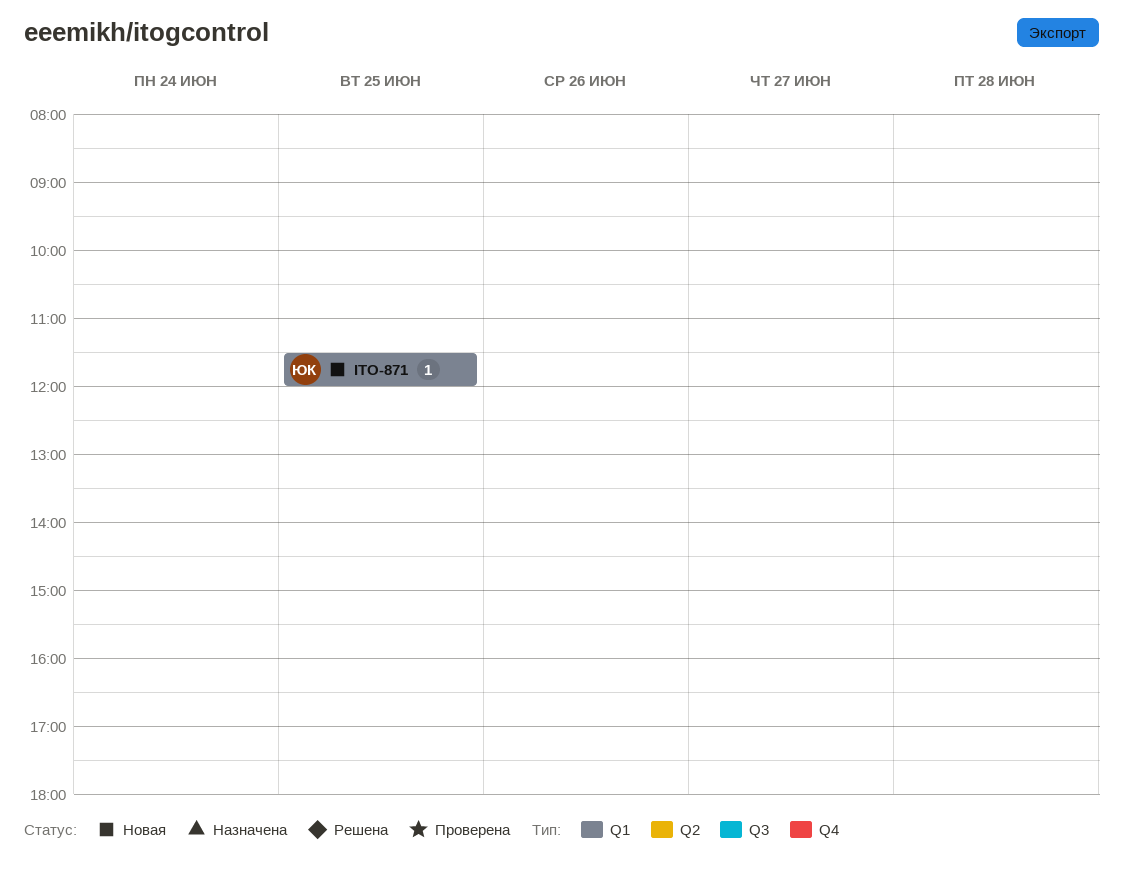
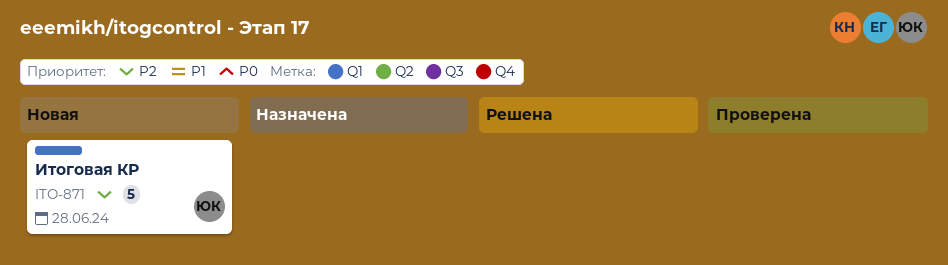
ITO-871, estimate: 1 -> 5
ITO-871, day: Jun 25 -> Jun 28

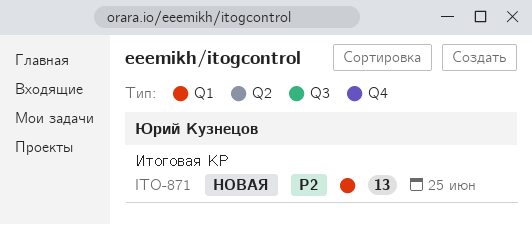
ITO-871, estimate: 5 -> 13
ITO-871, day: Jun 28 -> Jun 25

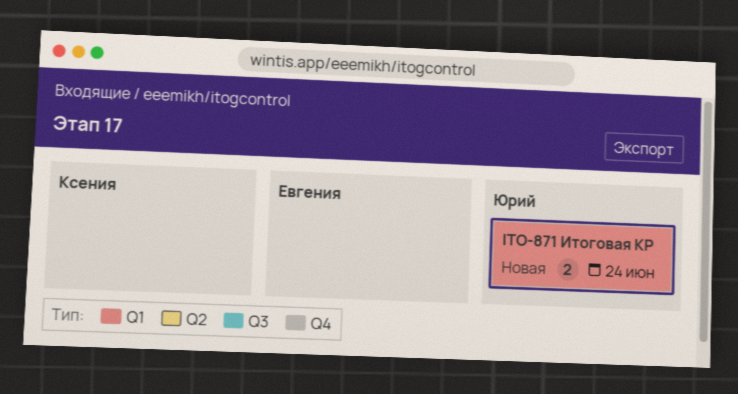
ITO-871, estimate: 13 -> 2
ITO-871, day: Jun 25 -> Jun 24

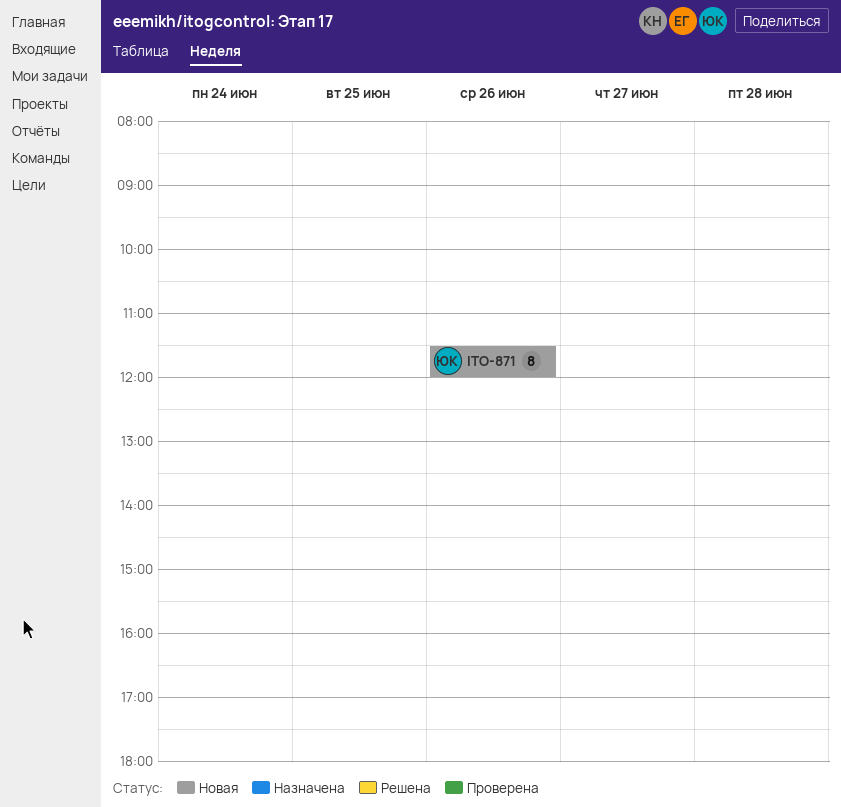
ITO-871, estimate: 2 -> 8
ITO-871, day: Jun 24 -> Jun 26

